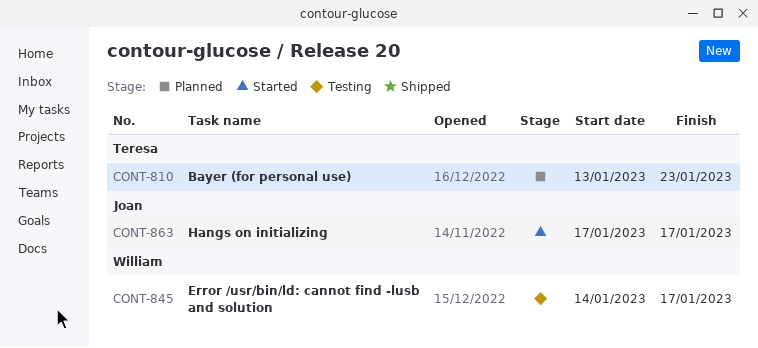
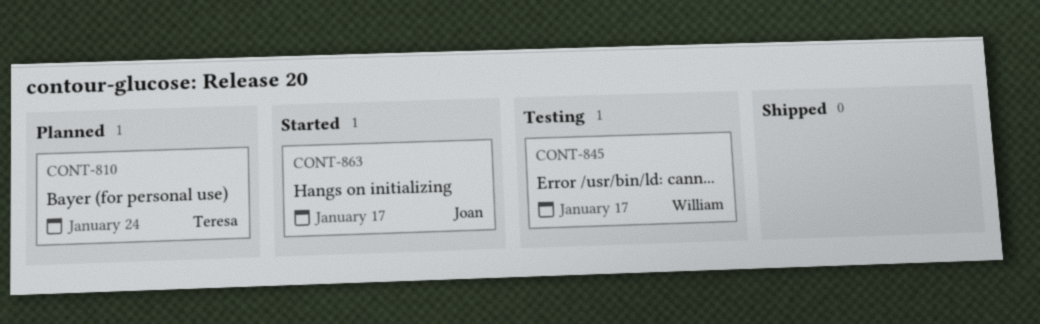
CONT-810, due: Jan 23 -> Jan 24

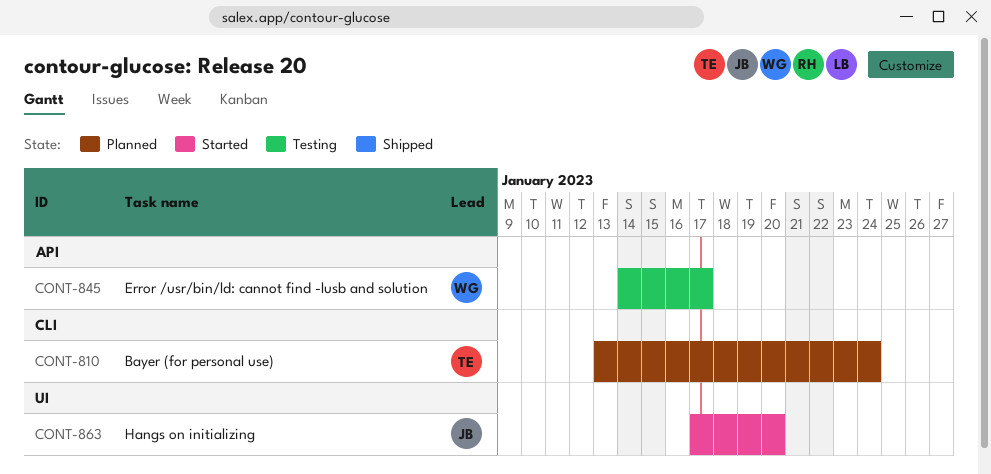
CONT-863, due: Jan 17 -> Jan 20

